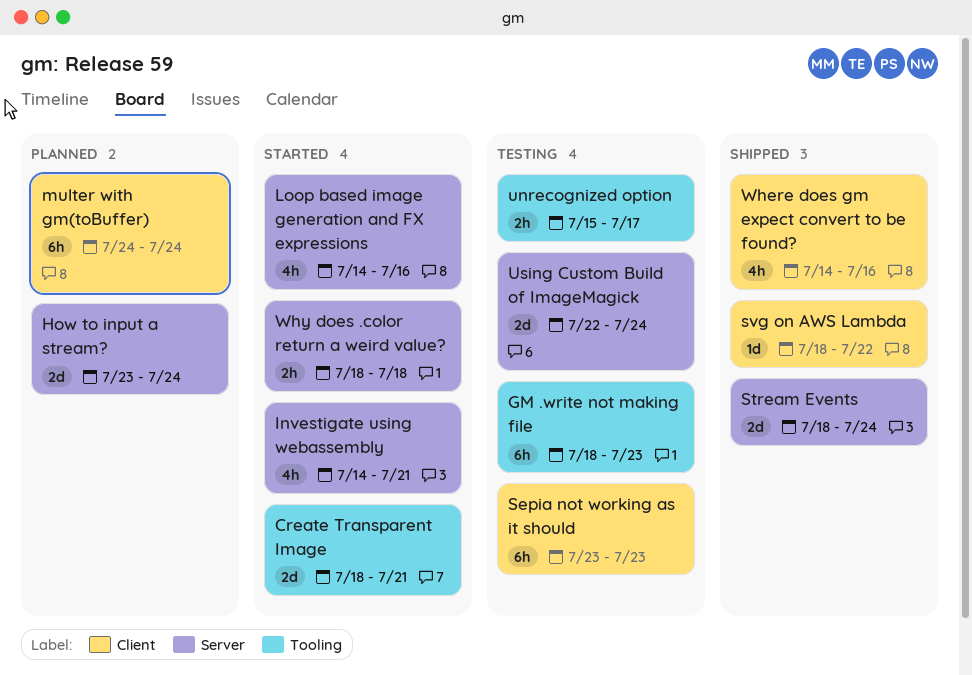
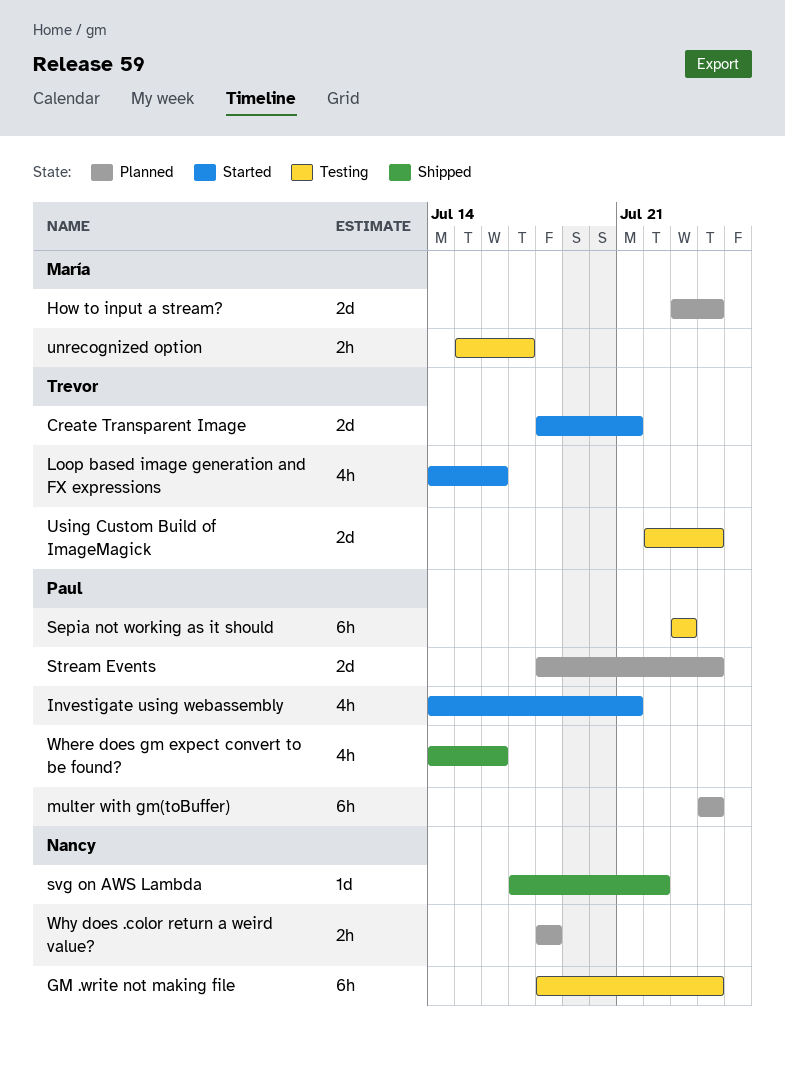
GM .write not making file, due: Jul 23 -> Jul 24
Stream Events, status: Shipped -> Planned
svg on AWS Lambda, start: Jul 18 -> Jul 17
Why does .color return a weird value?, status: Started -> Planned

